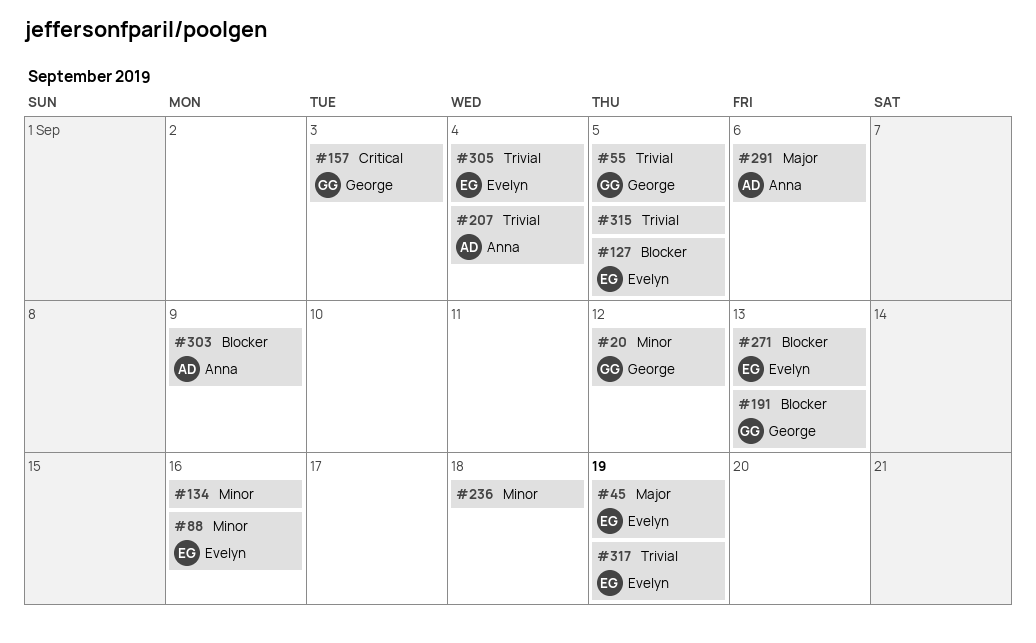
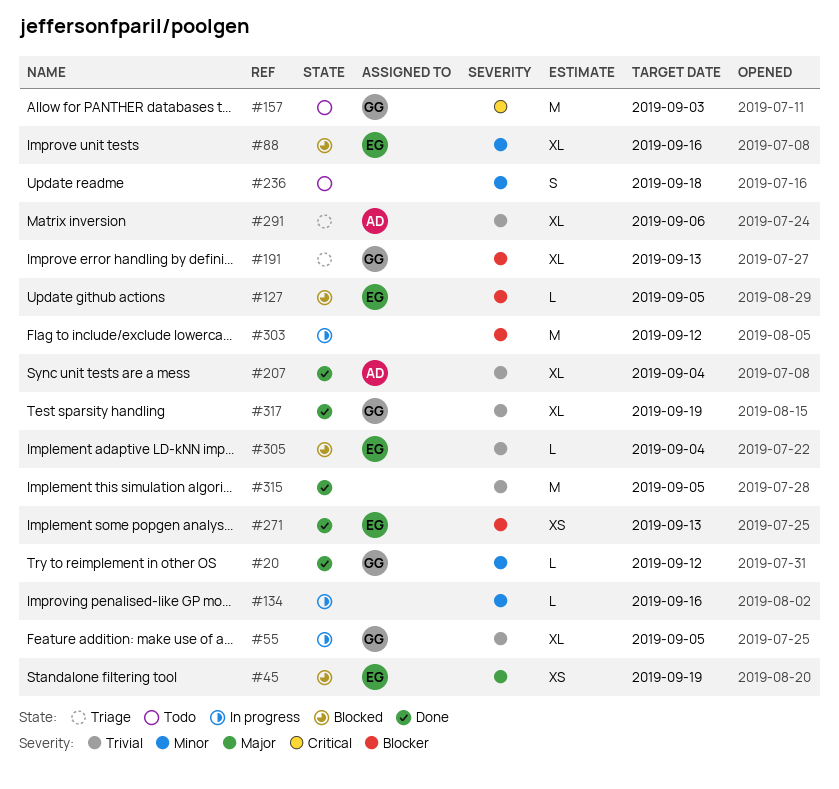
#291, priority: Major -> Trivial
#303, owner: Anna -> none
#303, due: Sep 9 -> Sep 12
#317, owner: Evelyn -> George

